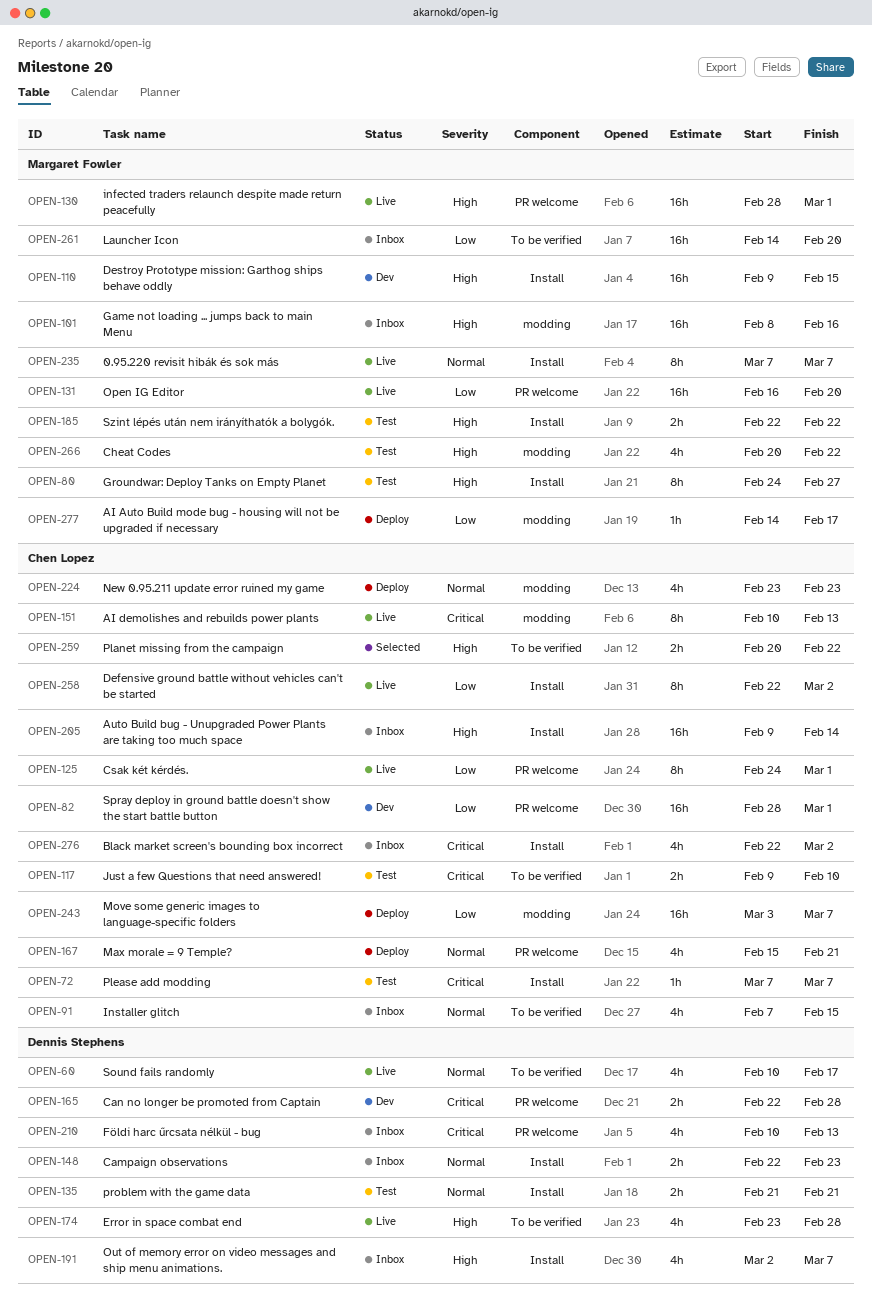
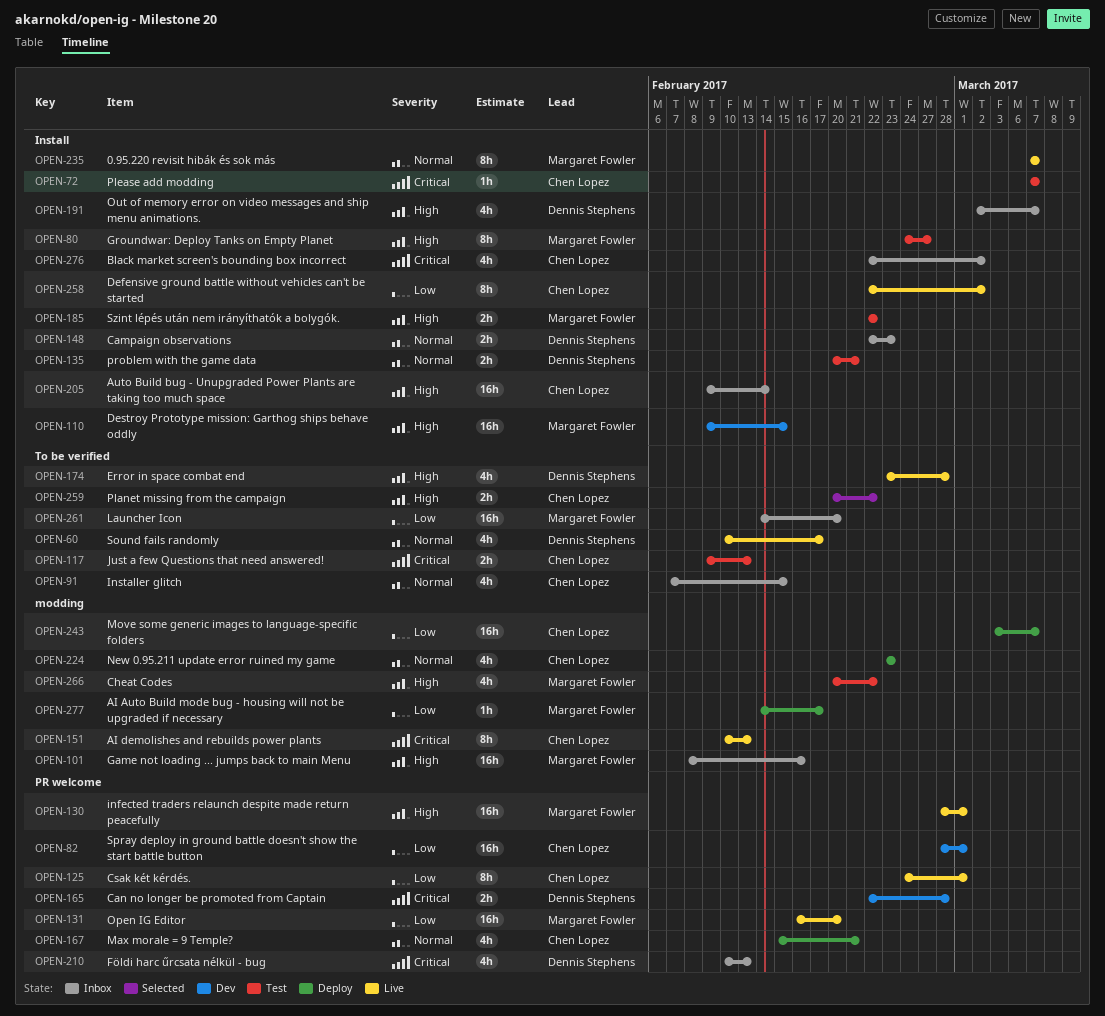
OPEN-117, due: Feb 10 -> Feb 13
OPEN-135, start: Feb 21 -> Feb 20

